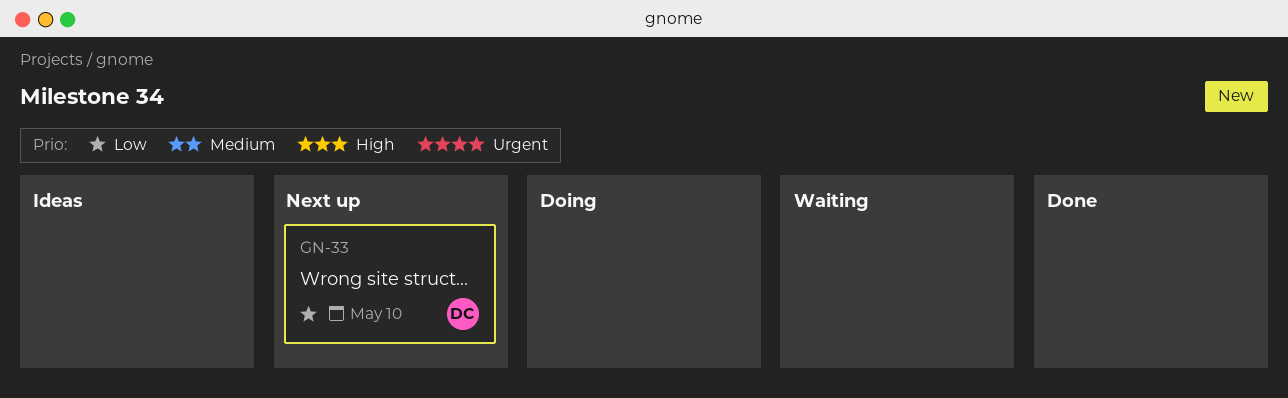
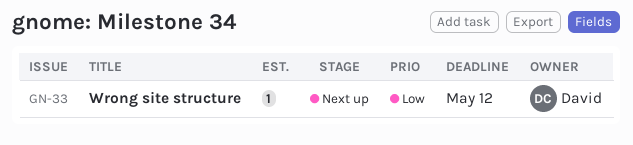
GN-33, due: May 10 -> May 12

